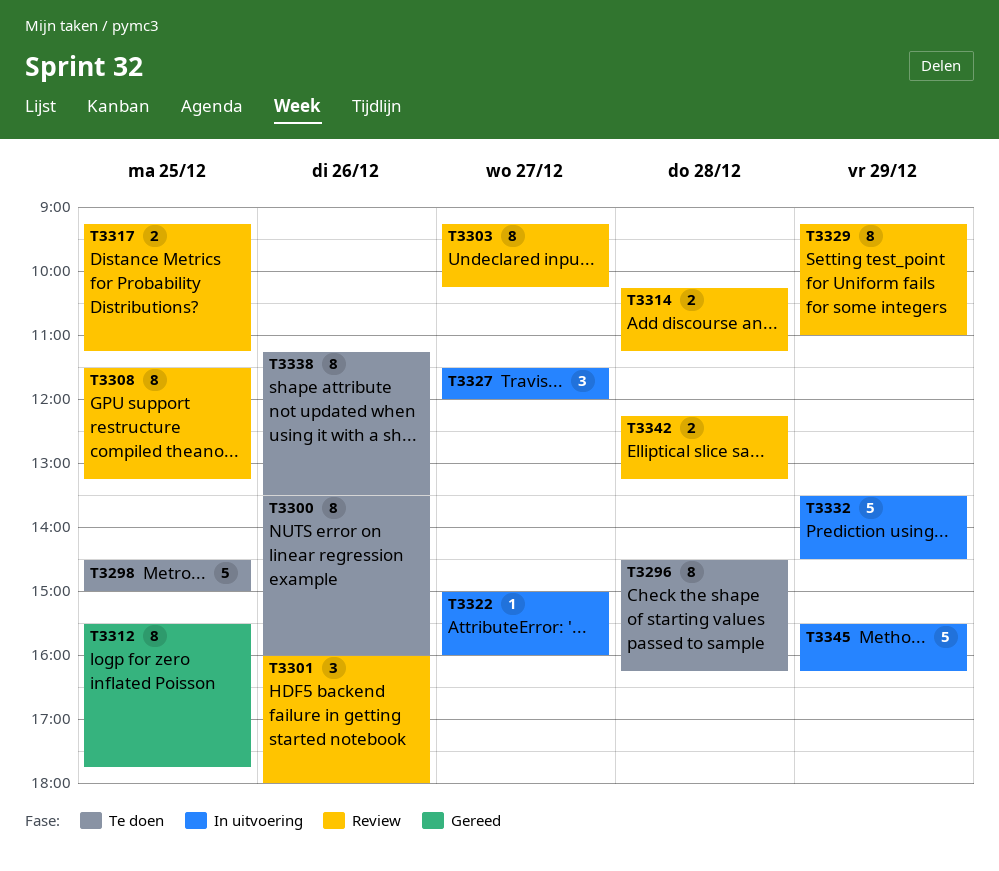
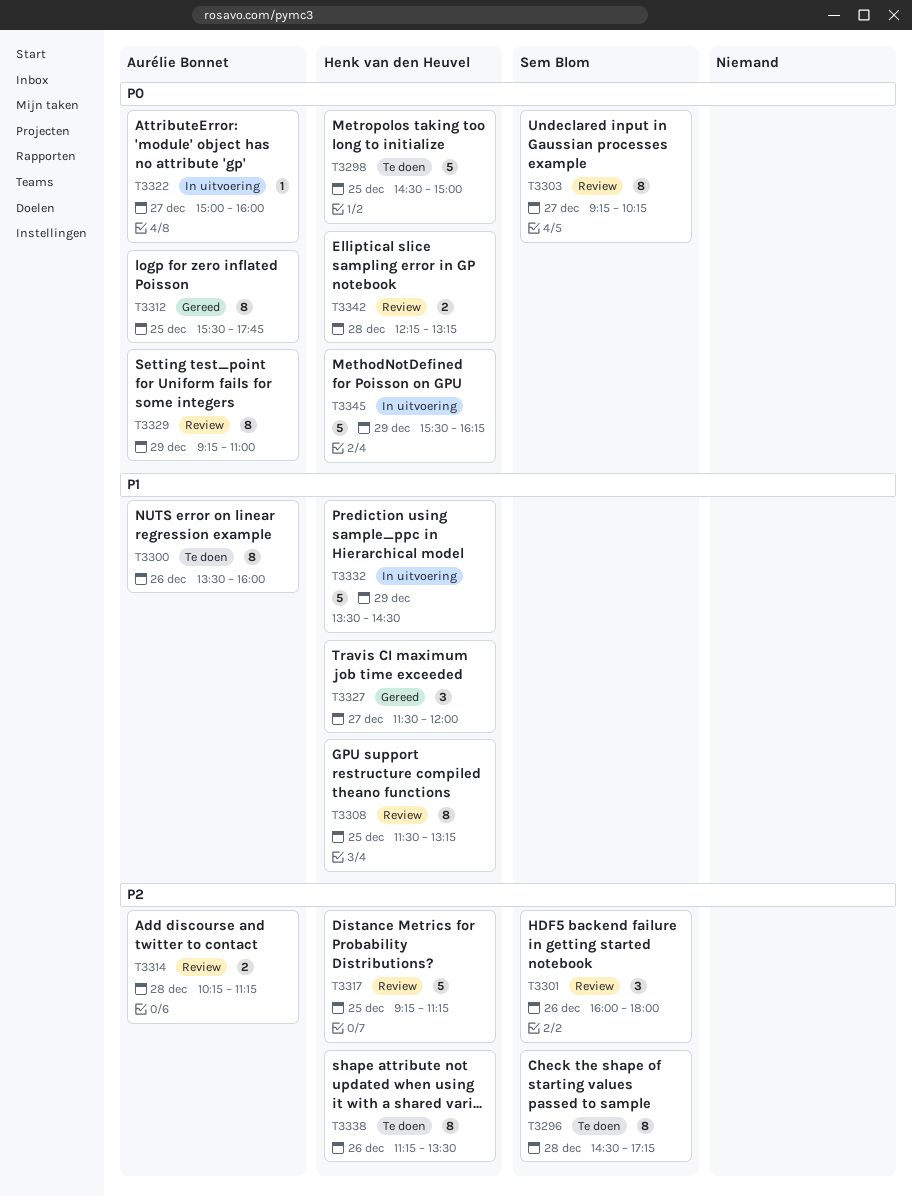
T3296, ends: 16:15 -> 17:15
T3317, estimate: 2 -> 5
T3327, status: In uitvoering -> Gereed

